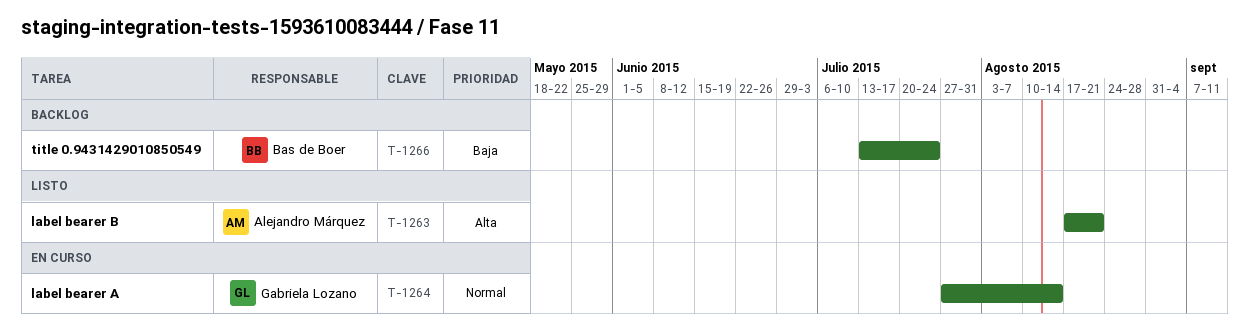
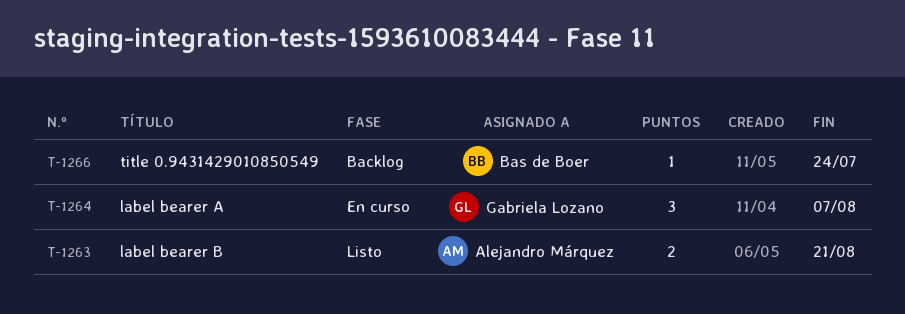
T-1264, due: Aug 14 -> Aug 7

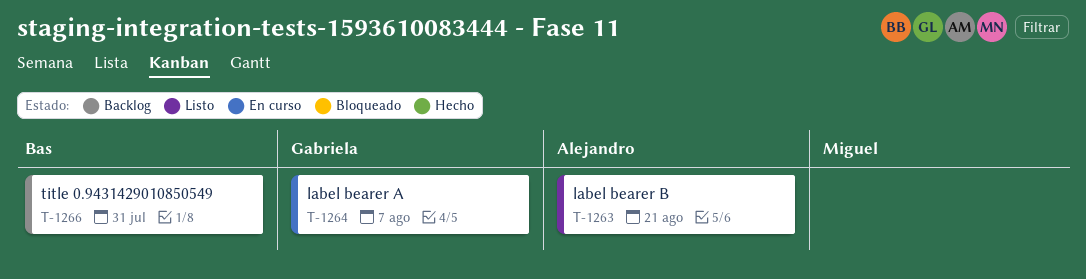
T-1266, due: Jul 24 -> Jul 31

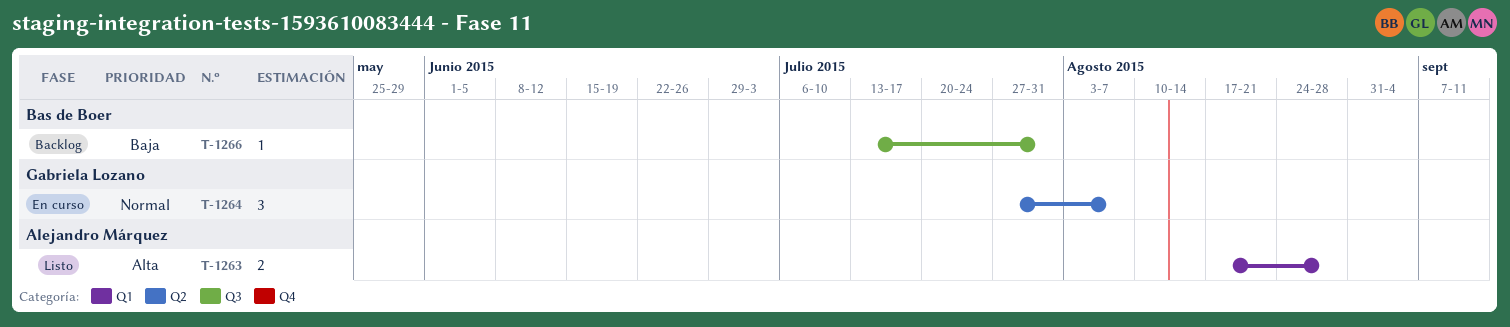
T-1263, due: Aug 21 -> Aug 28

